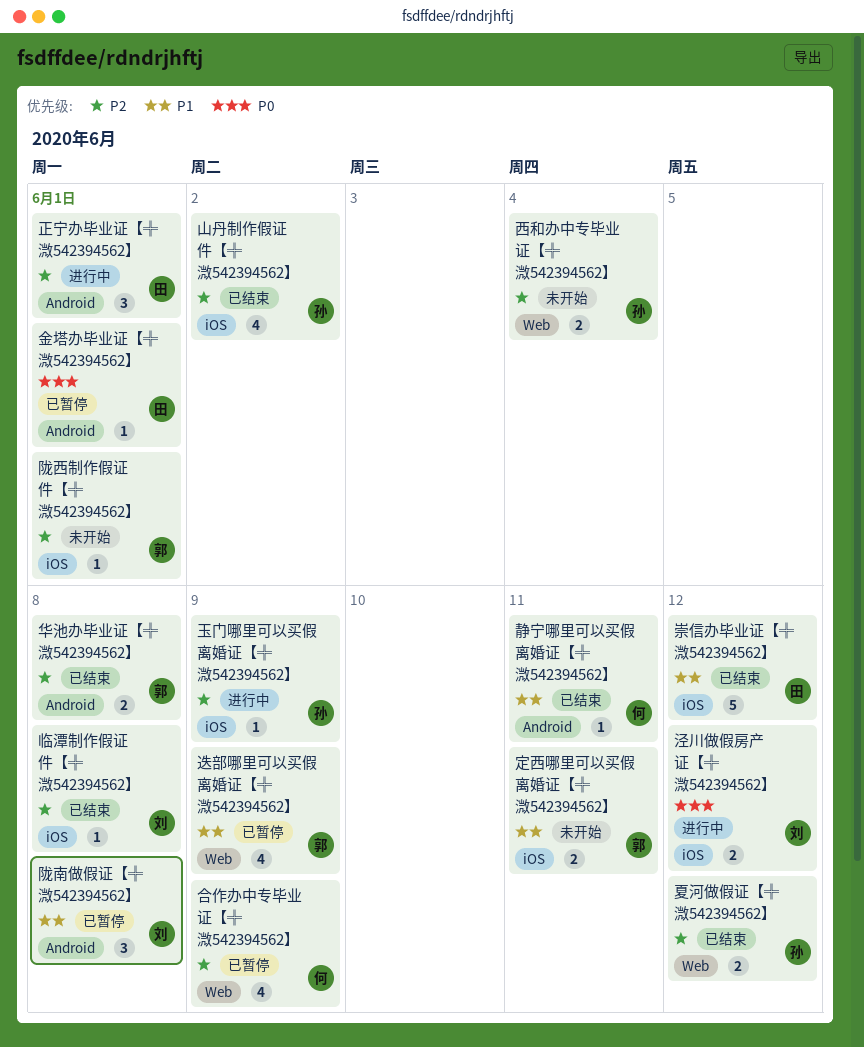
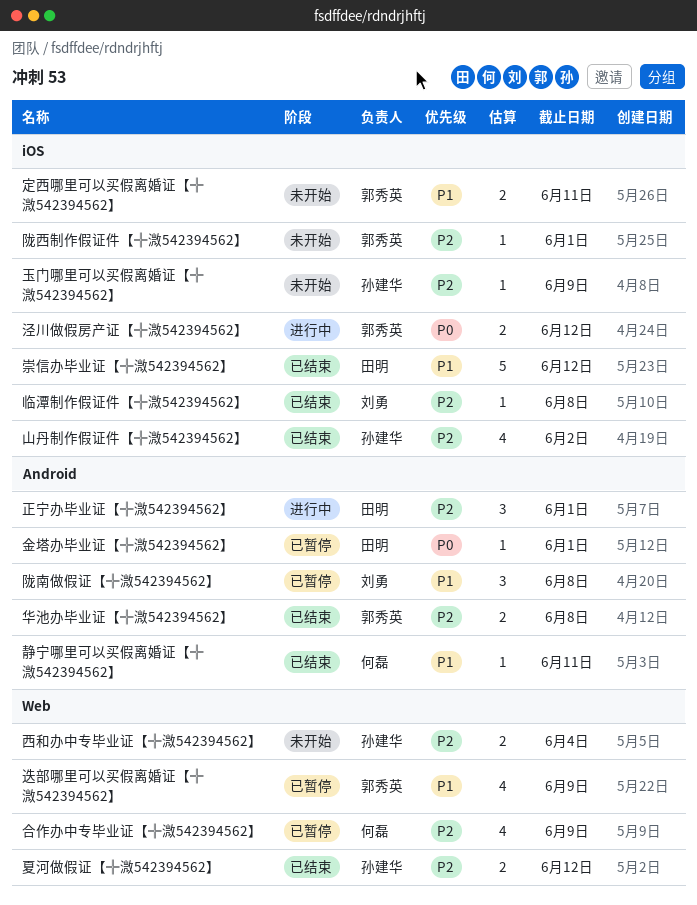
泾川做假房产证【╬溦542394562】, owner: 刘勇 -> 郭秀英
玉门哪里可以买假离婚证【╬溦542394562】, status: 进行中 -> 未开始

